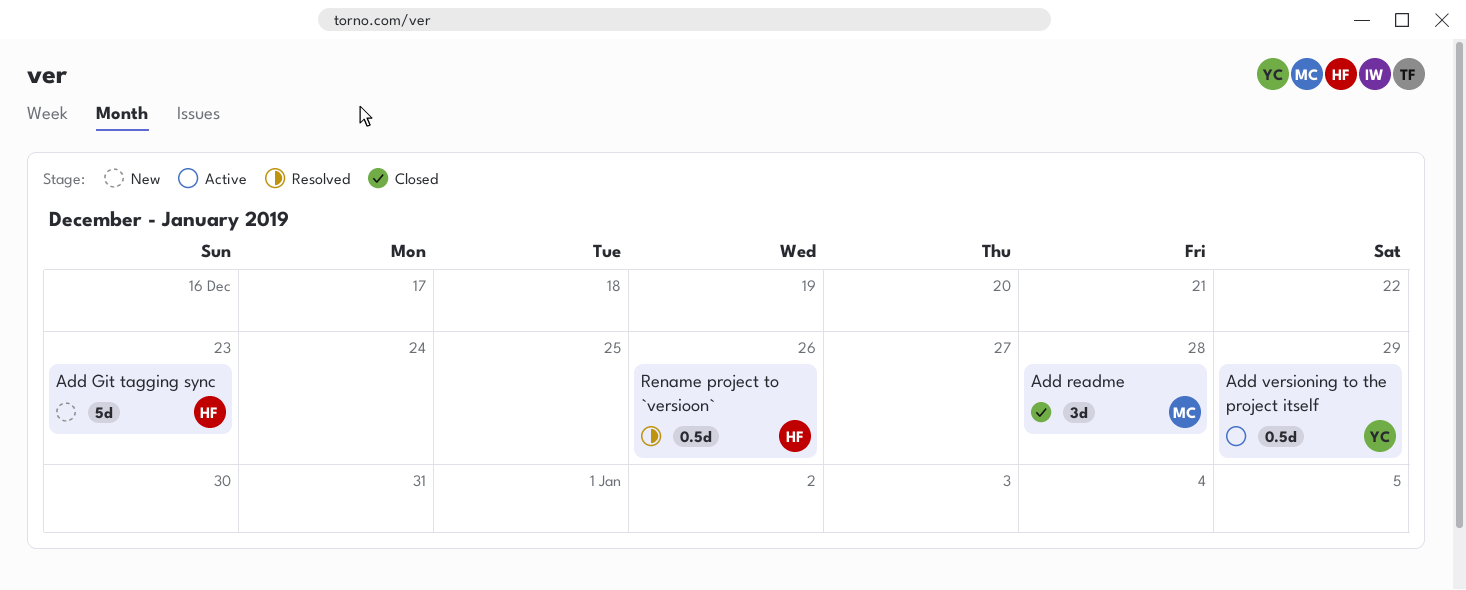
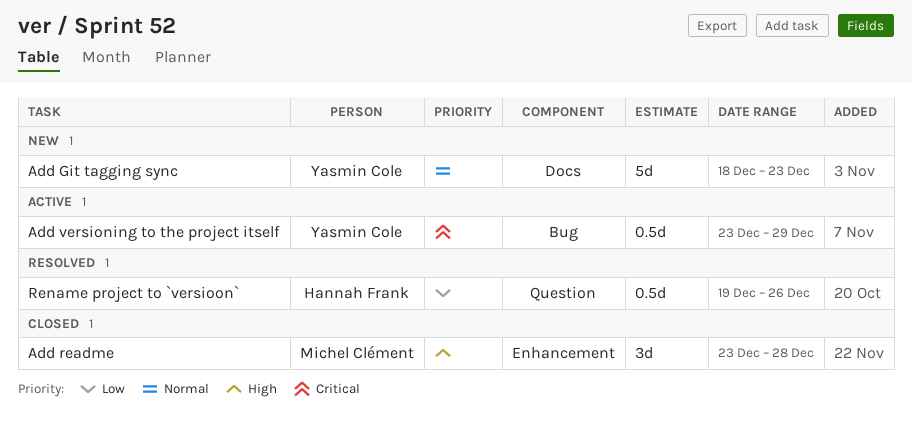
Add Git tagging sync, owner: Hannah Frank -> Yasmin Cole

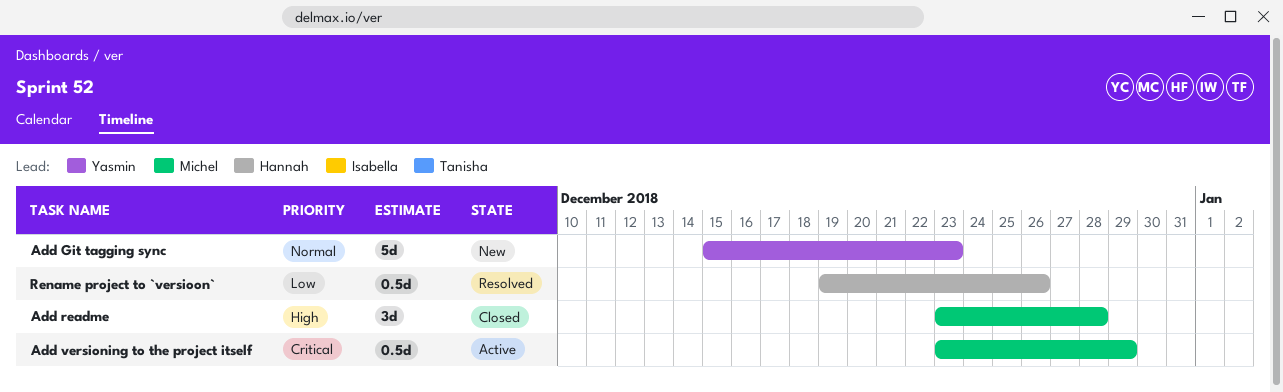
Add Git tagging sync, start: Dec 18 -> Dec 15
Add versioning to the project itself, owner: Yasmin Cole -> Michel Clément

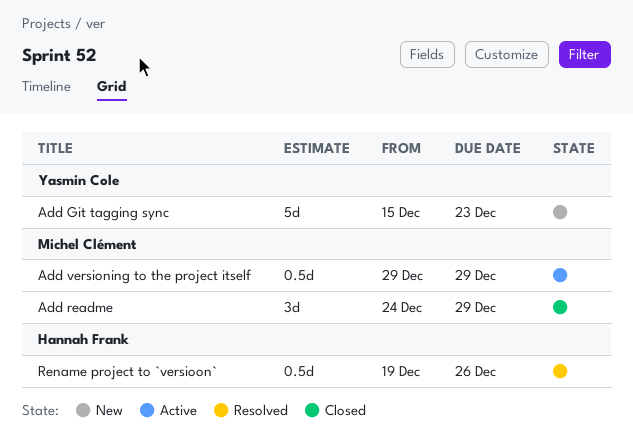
Add readme, start: Dec 23 -> Dec 24
Add readme, due: Dec 28 -> Dec 29
Add versioning to the project itself, start: Dec 23 -> Dec 29

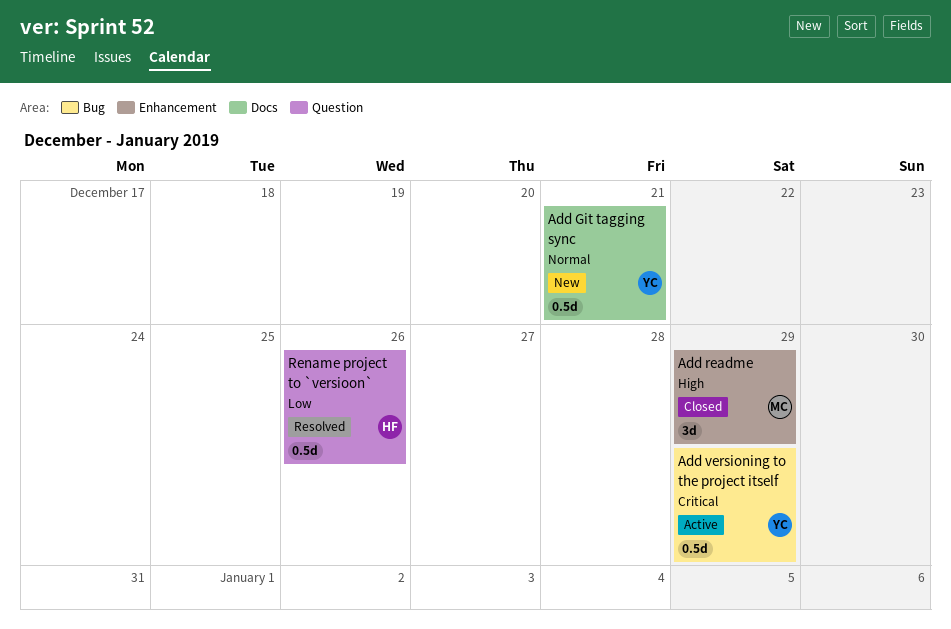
Add Git tagging sync, estimate: 5d -> 0.5d
Add Git tagging sync, due: Dec 23 -> Dec 21
Add versioning to the project itself, owner: Michel Clément -> Yasmin Cole

